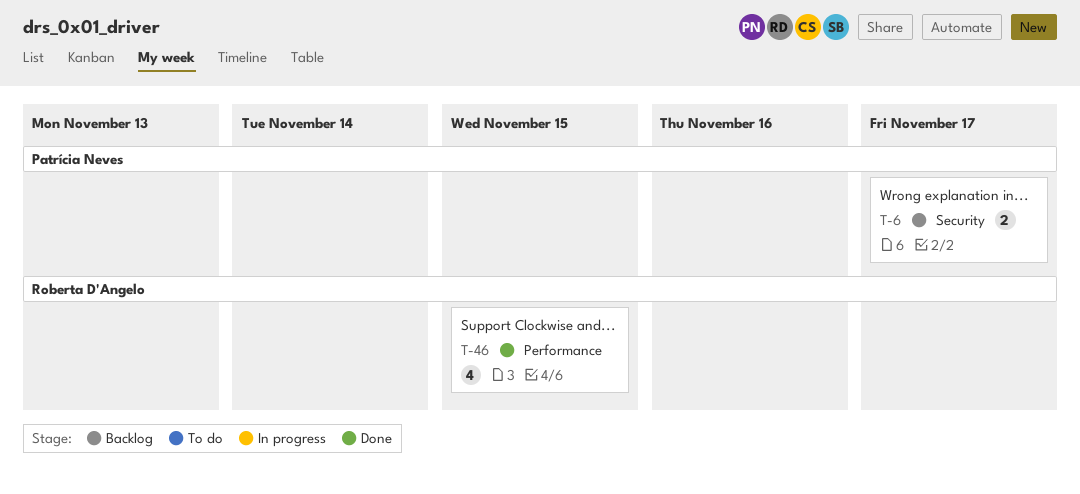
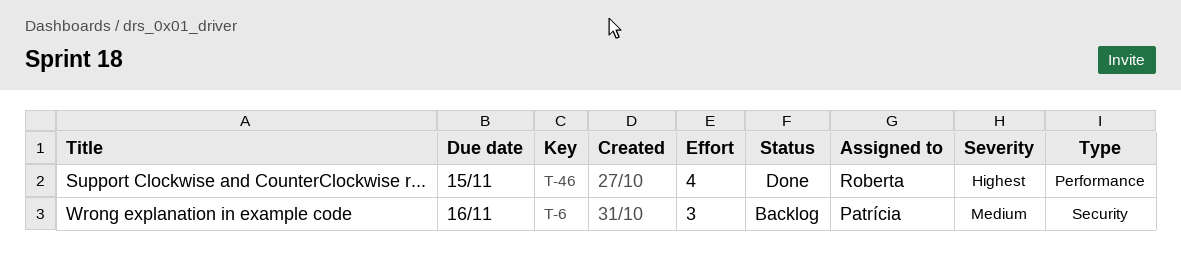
T-6, estimate: 2 -> 3
T-6, due: Nov 17 -> Nov 16

